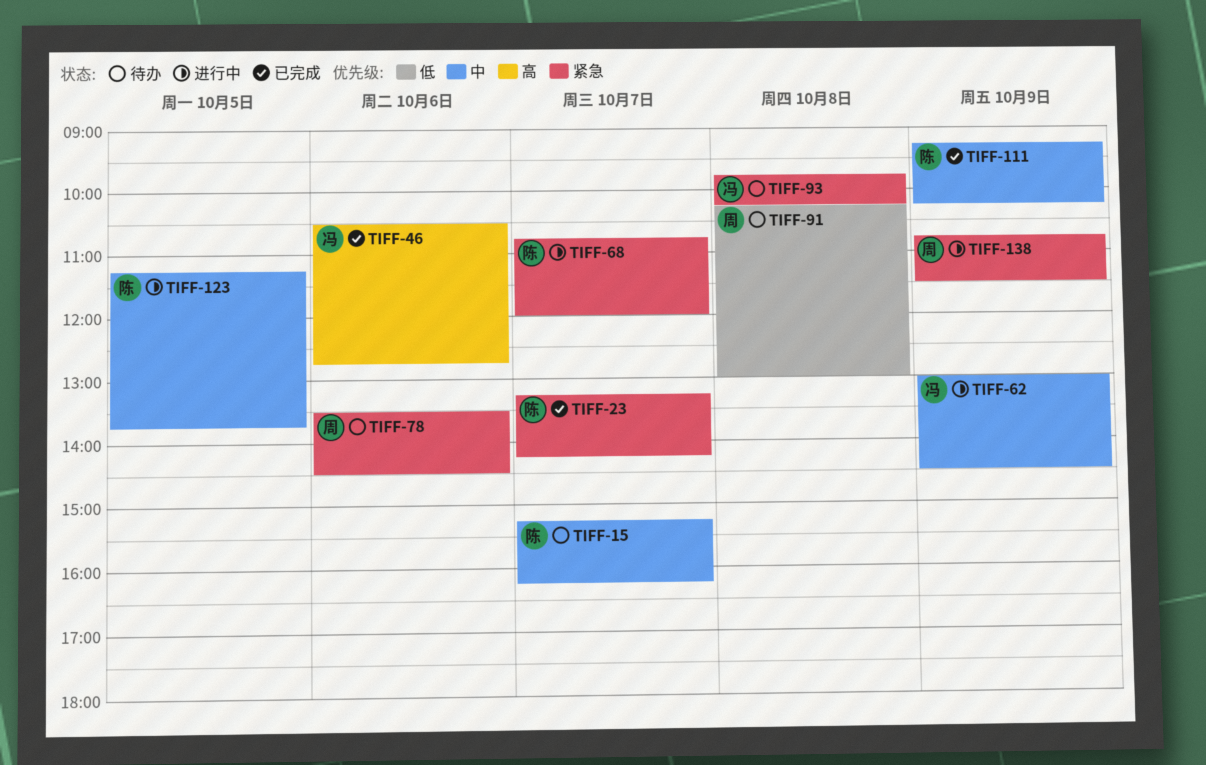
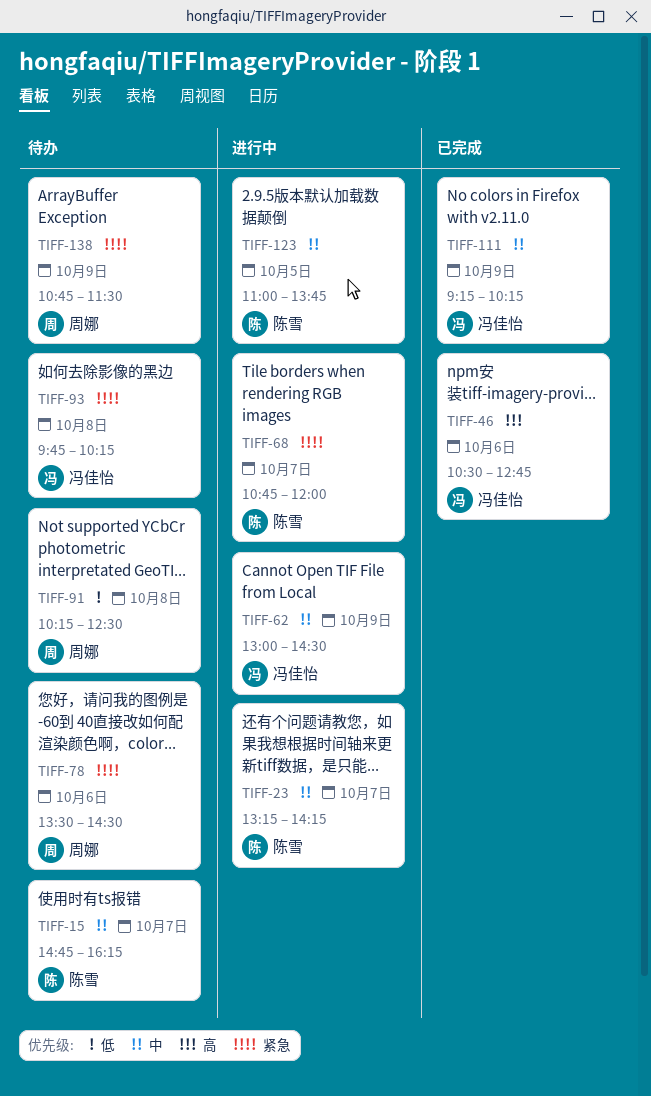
TIFF-15, begins: 15:15 -> 14:45
TIFF-23, status: 已完成 -> 进行中
TIFF-23, priority: 紧急 -> 中
TIFF-91, ends: 13:00 -> 12:30
TIFF-111, owner: 陈雪 -> 冯佳怡
TIFF-123, begins: 11:15 -> 11:00
TIFF-138, status: 进行中 -> 待办

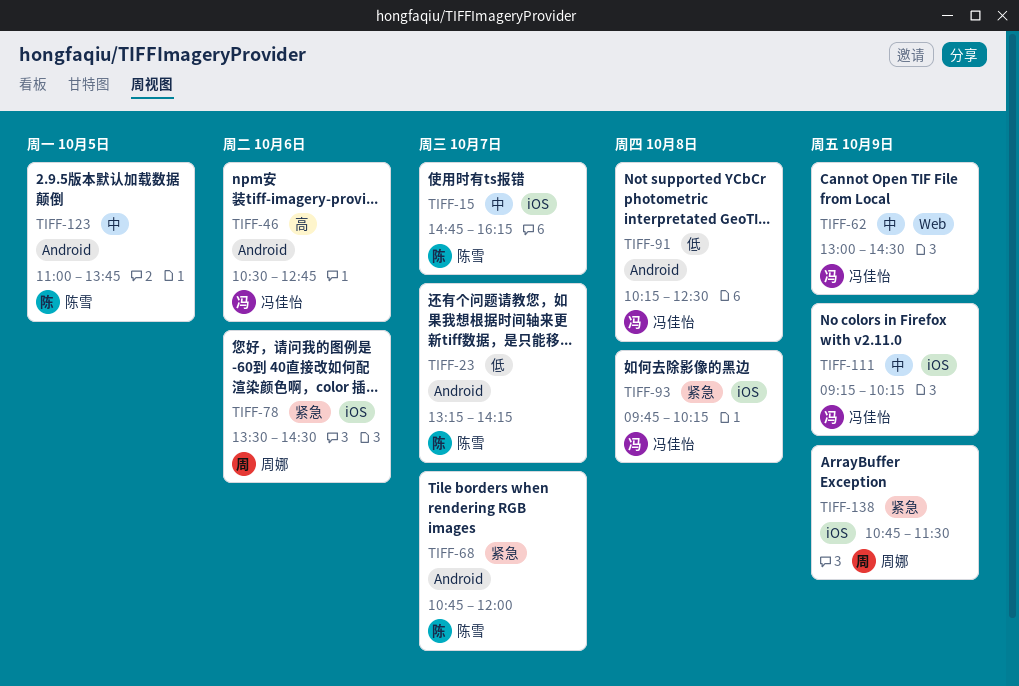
TIFF-23, priority: 中 -> 低
TIFF-91, owner: 周娜 -> 冯佳怡

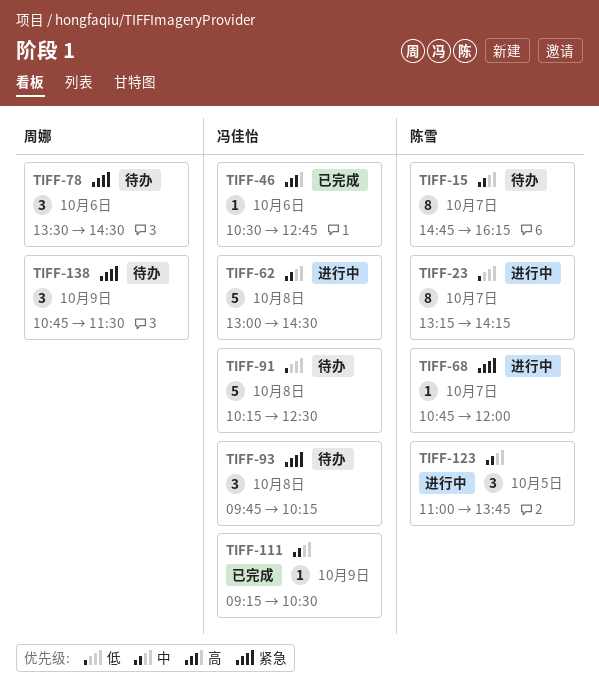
TIFF-62, day: Oct 9 -> Oct 8
TIFF-111, ends: 10:15 -> 10:30

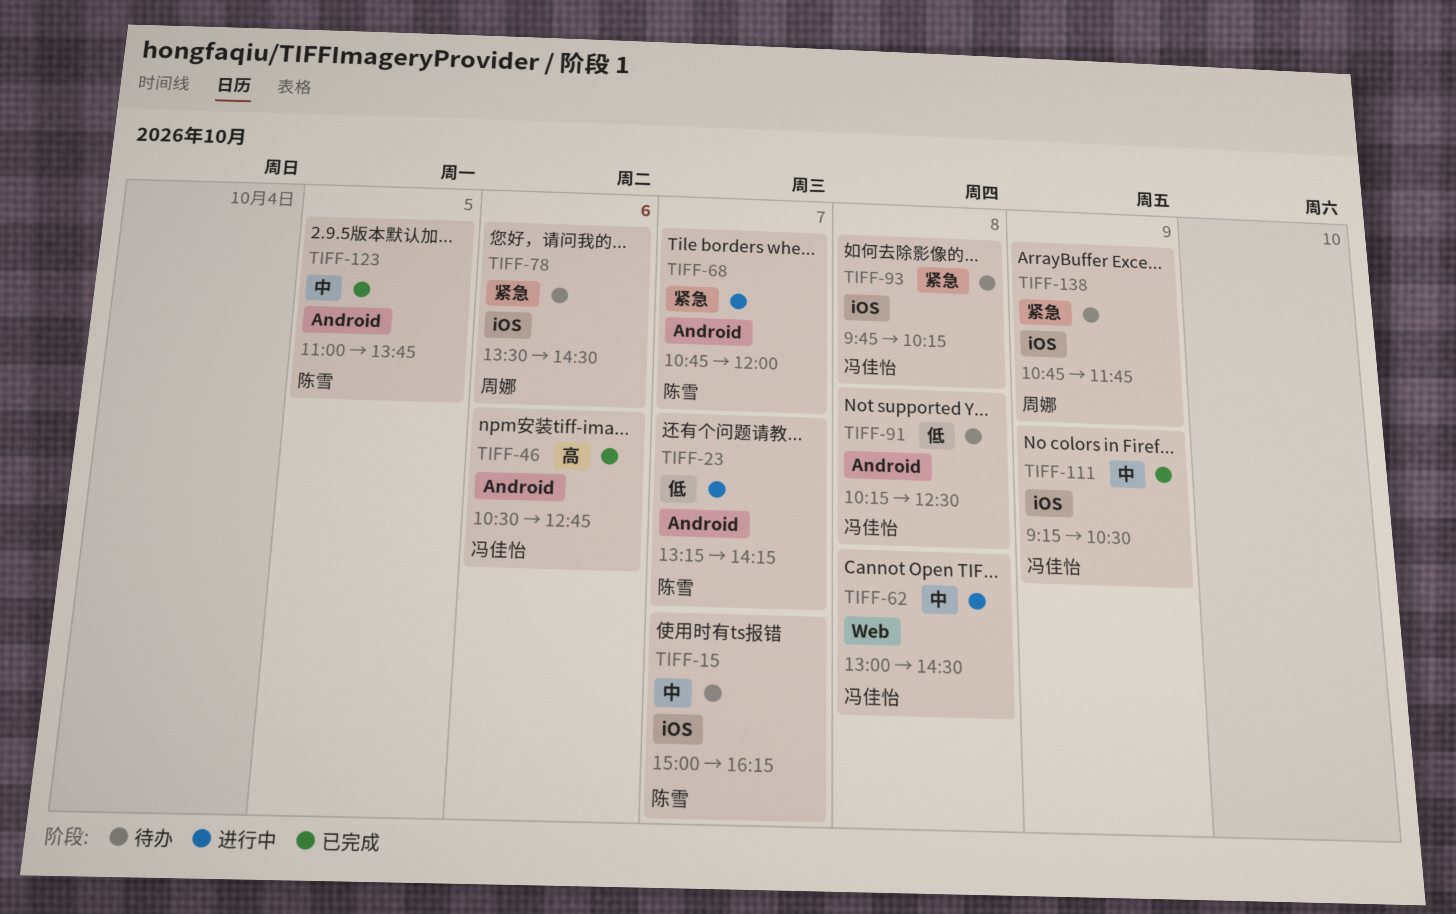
TIFF-15, begins: 14:45 -> 15:00
TIFF-123, status: 进行中 -> 已完成
TIFF-138, ends: 11:30 -> 11:45

